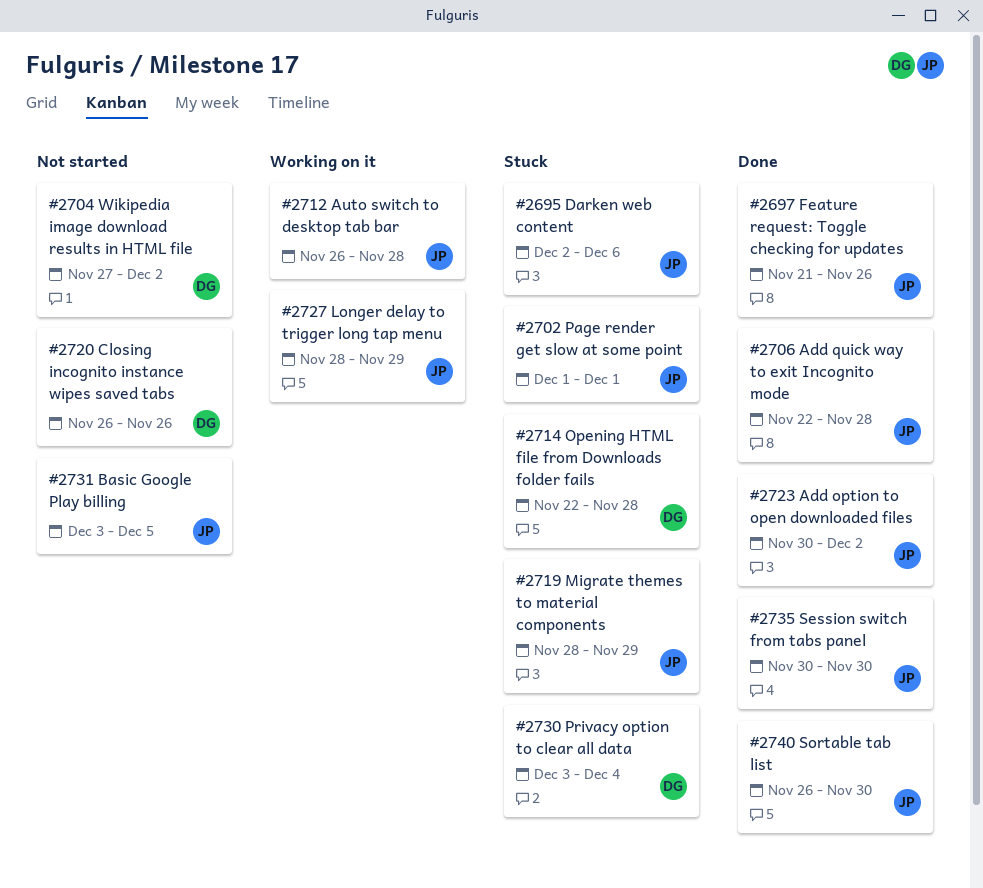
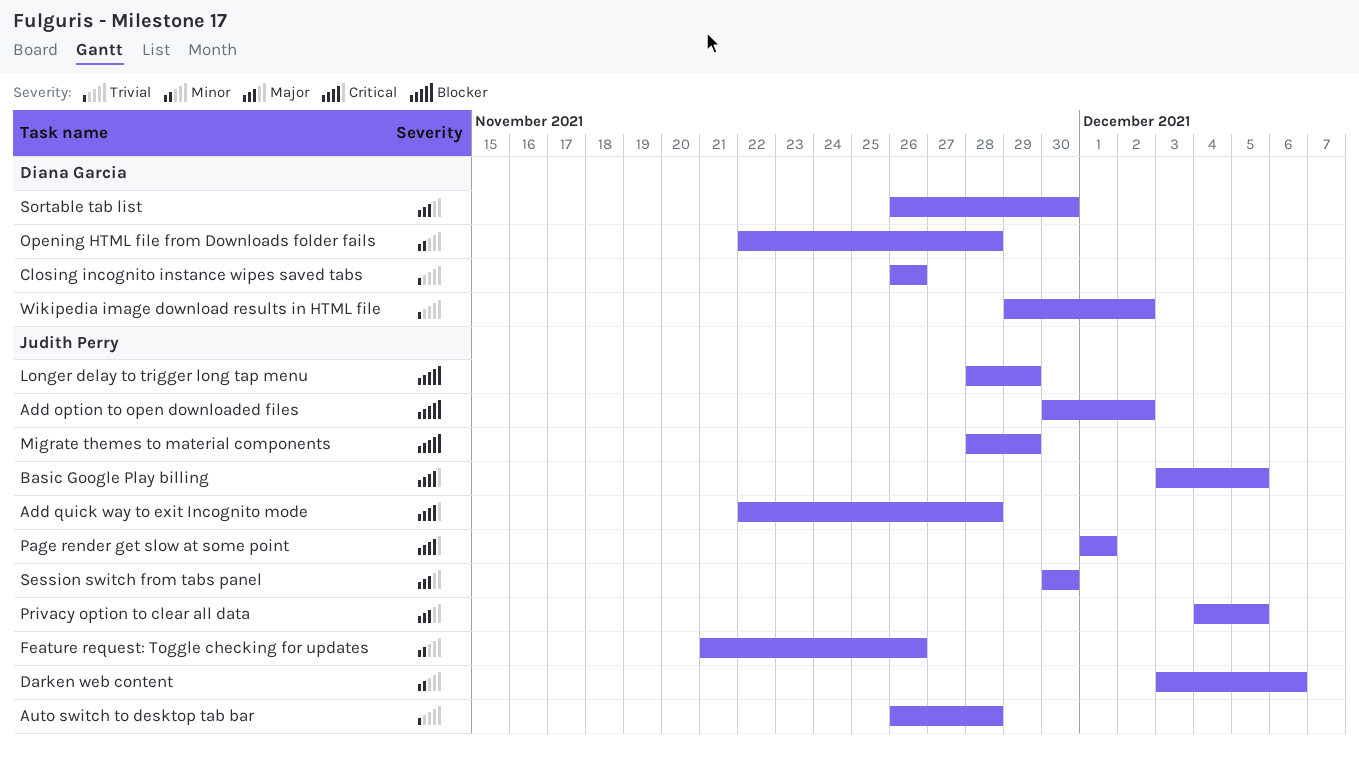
Darken web content, start: Dec 2 -> Dec 3
Privacy option to clear all data, owner: Diana Garcia -> Judith Perry
Privacy option to clear all data, start: Dec 3 -> Dec 4
Privacy option to clear all data, due: Dec 4 -> Dec 5
Sortable tab list, owner: Judith Perry -> Diana Garcia
Wikipedia image download results in HTML file, start: Nov 27 -> Nov 29

